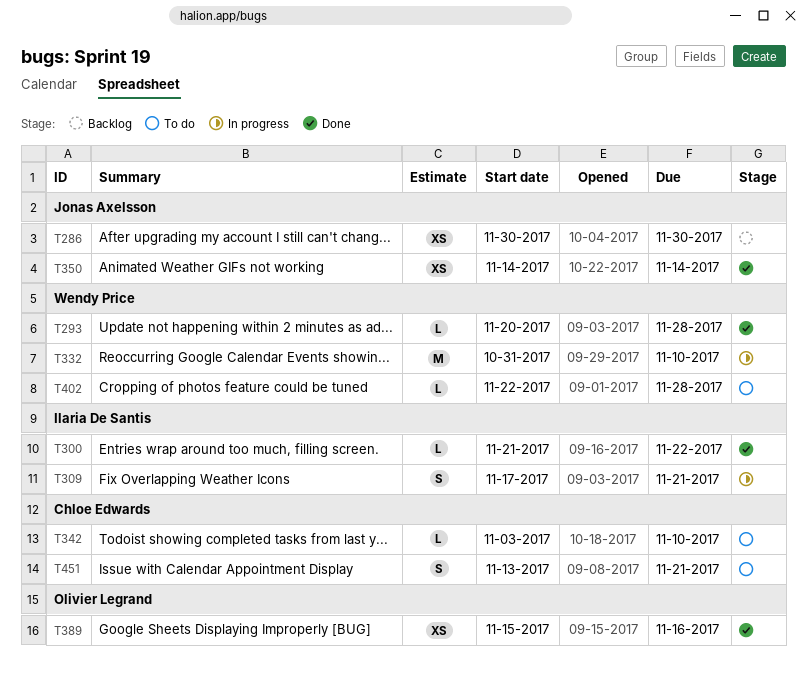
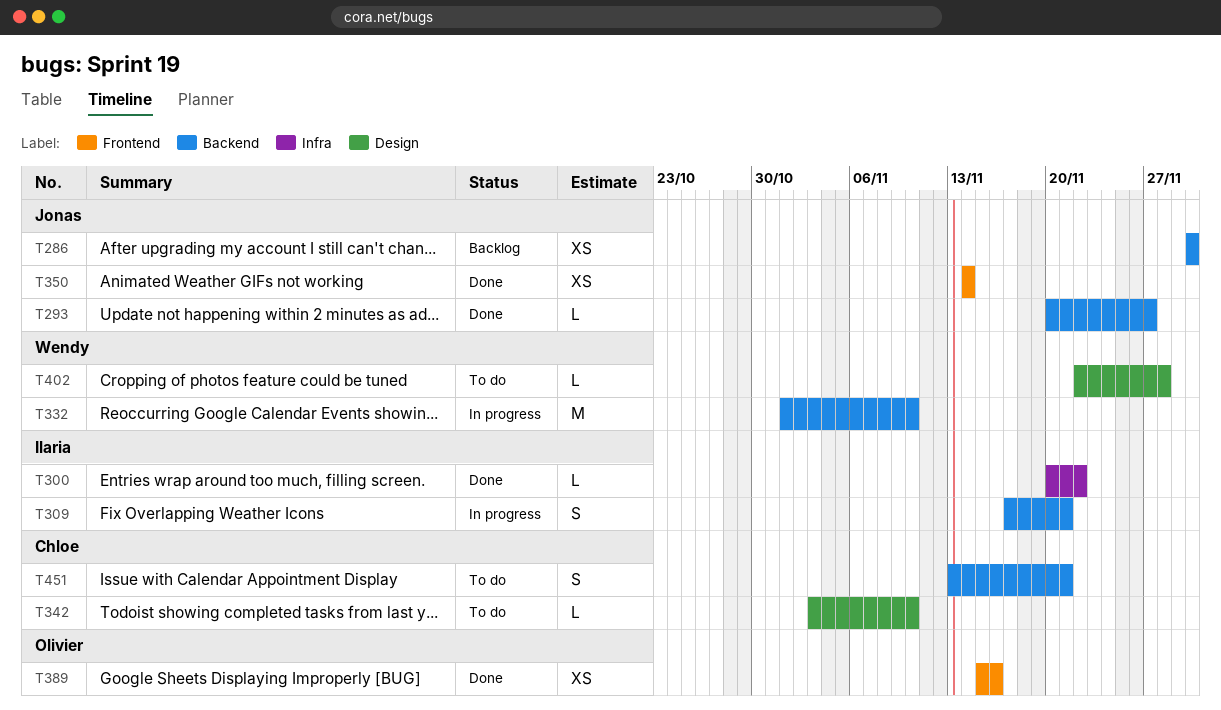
T293, owner: Wendy Price -> Jonas Axelsson
T293, due: Nov 28 -> Nov 27
T300, start: Nov 21 -> Nov 20
T332, start: Oct 31 -> Nov 1

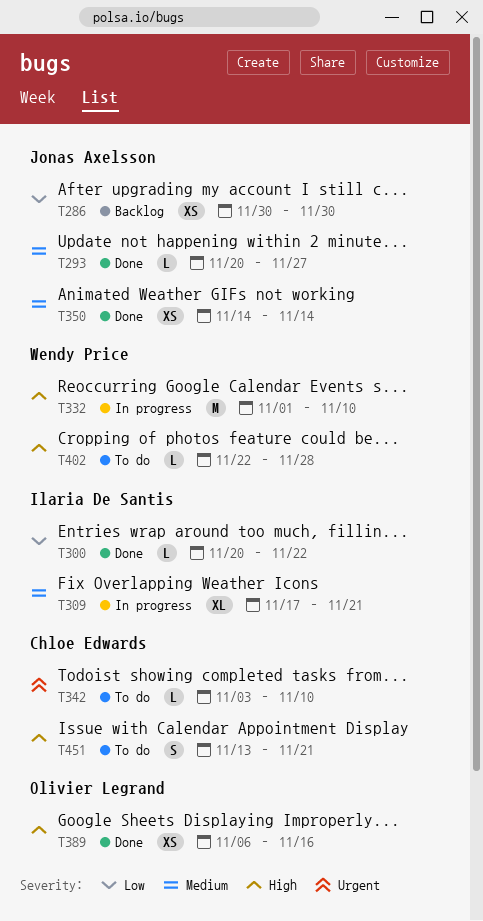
T309, estimate: S -> XL
T389, start: Nov 15 -> Nov 6

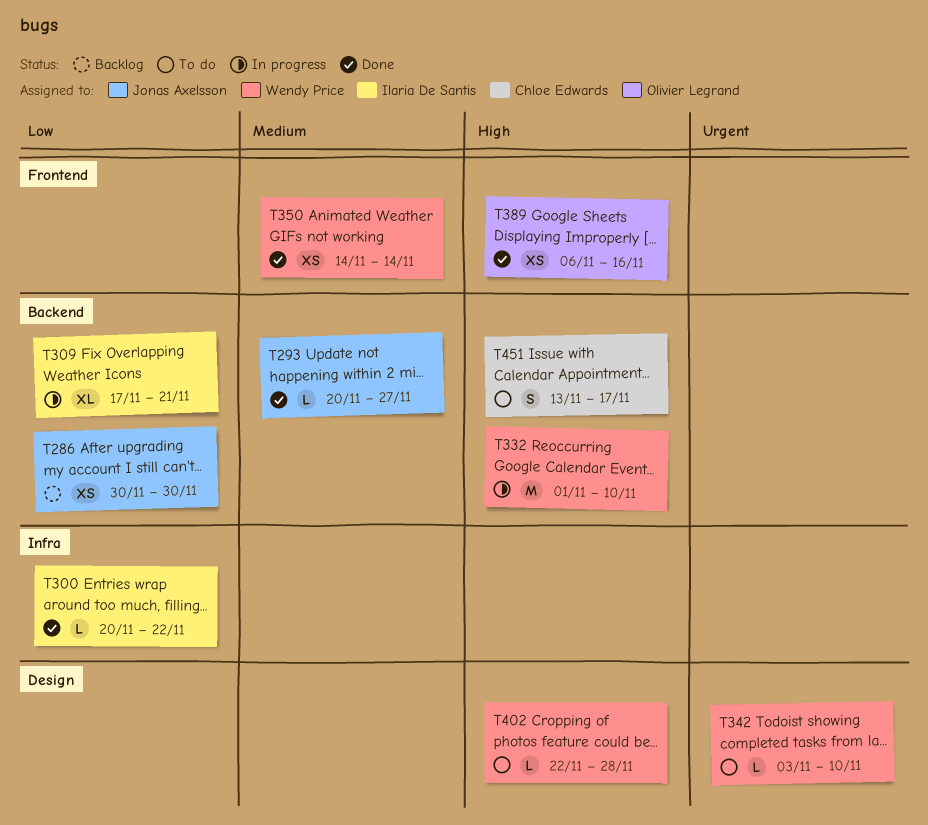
T309, priority: Medium -> Low
T342, owner: Chloe Edwards -> Wendy Price
T350, owner: Jonas Axelsson -> Wendy Price
T451, due: Nov 21 -> Nov 17

